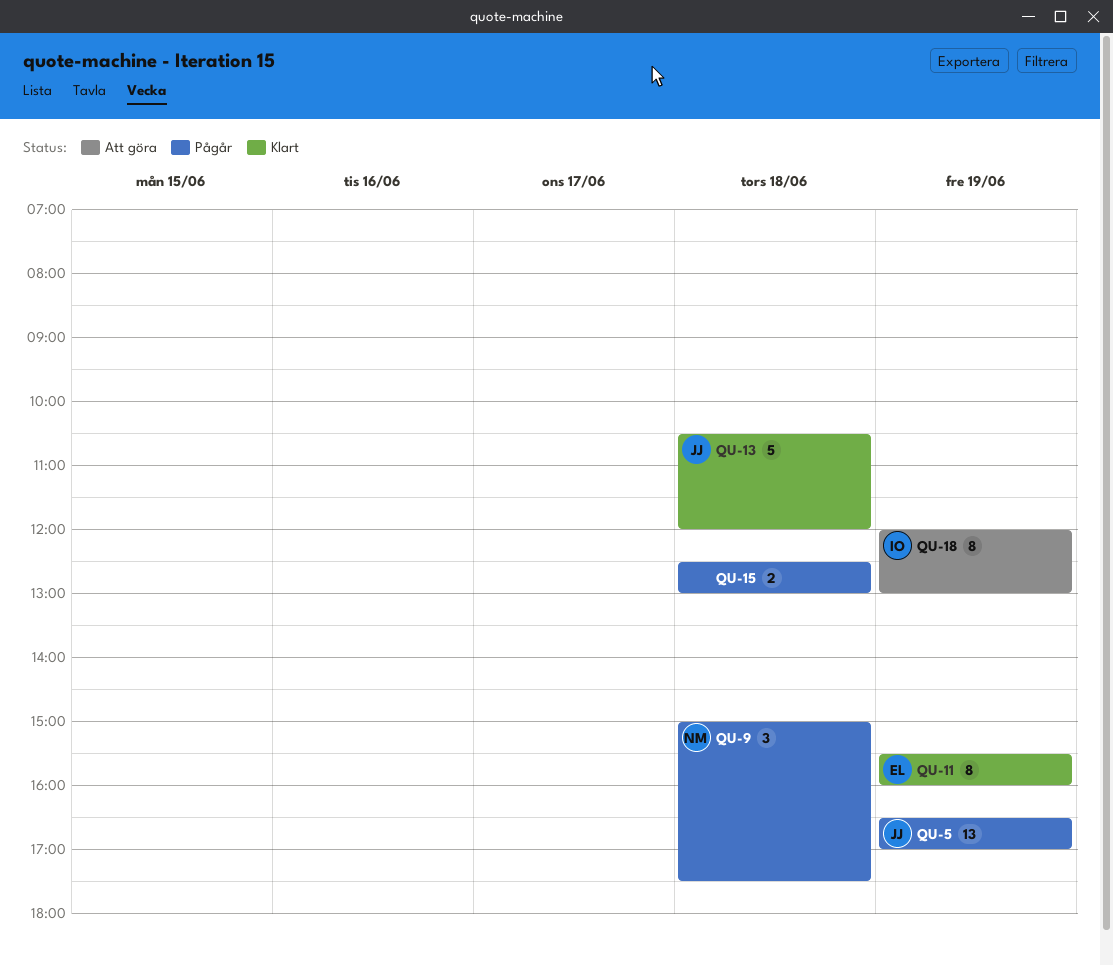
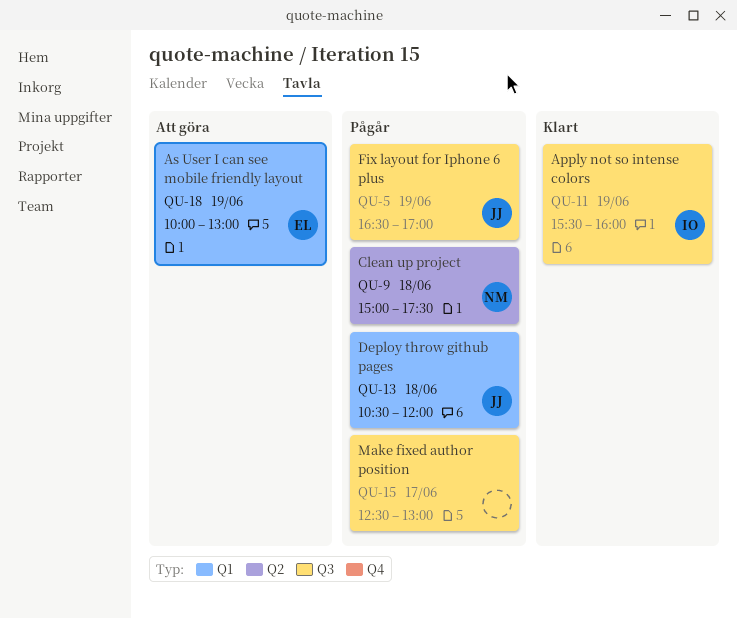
QU-11, owner: EL -> IO
QU-13, status: Klart -> Pågår
QU-15, day: Jun 18 -> Jun 17
QU-18, owner: IO -> EL
QU-18, begins: 12:00 -> 10:00

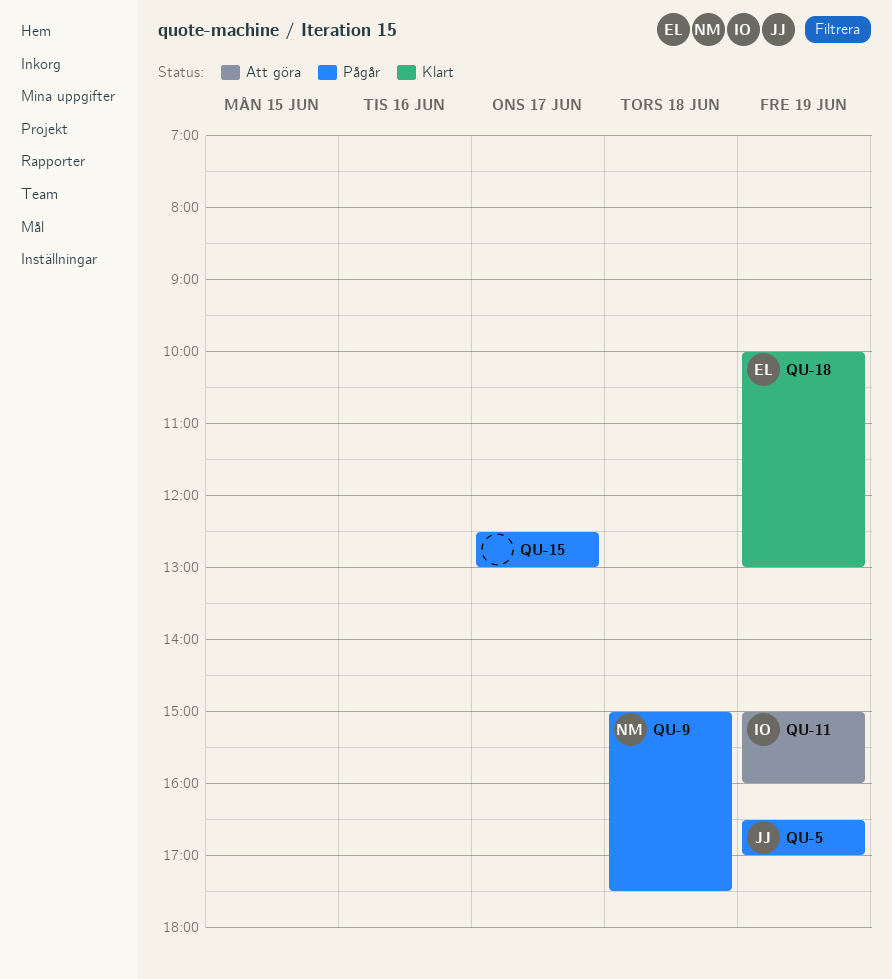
QU-11, status: Klart -> Att göra
QU-11, begins: 15:30 -> 15:00
QU-13: present -> none
QU-18, status: Att göra -> Klart

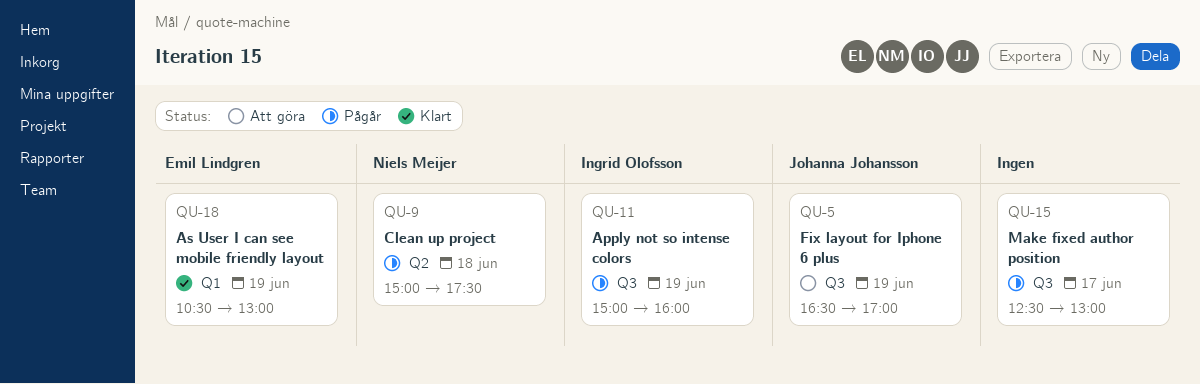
QU-5, status: Pågår -> Att göra
QU-11, status: Att göra -> Pågår
QU-18, begins: 10:00 -> 10:30

